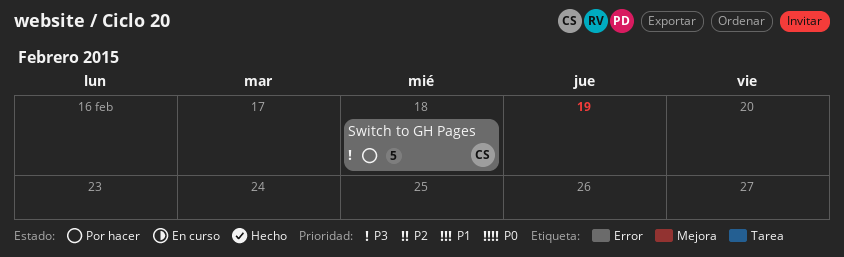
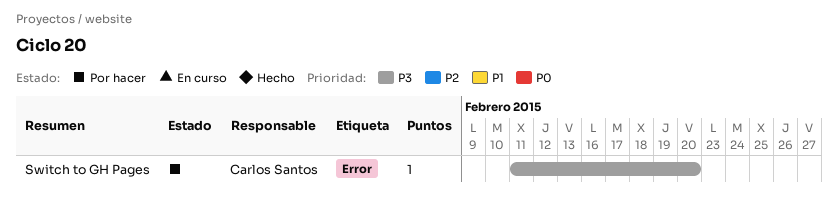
Switch to GH Pages, estimate: 5 -> 1
Switch to GH Pages, due: Feb 18 -> Feb 20

